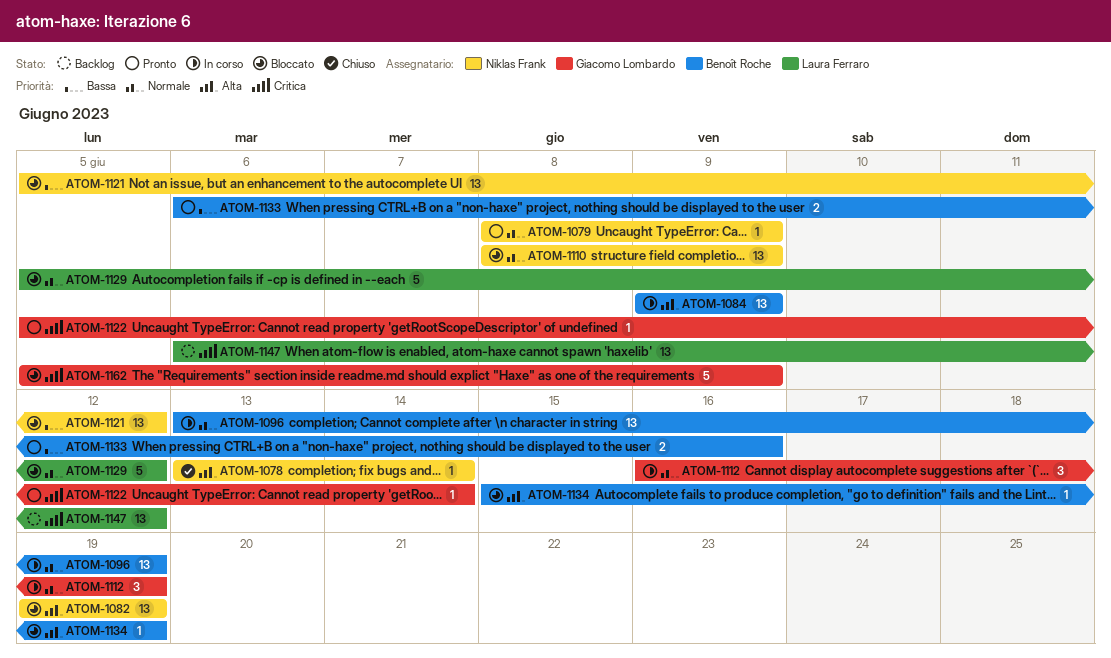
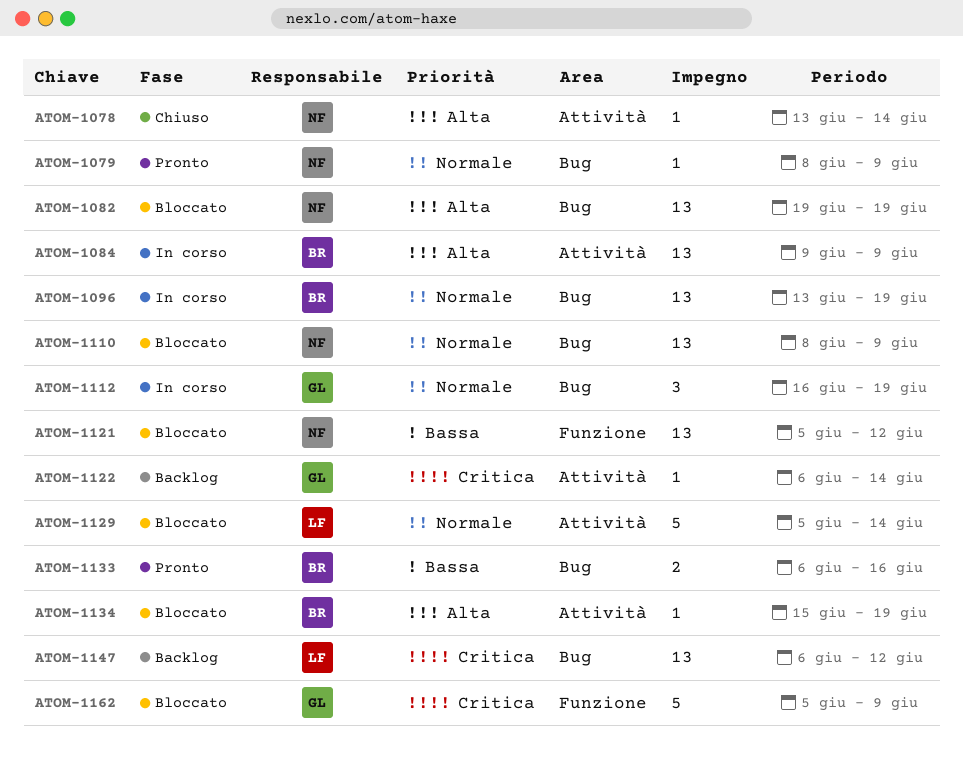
ATOM-1122, status: Pronto -> Backlog
ATOM-1122, start: Jun 5 -> Jun 6
ATOM-1129, due: Jun 12 -> Jun 14

